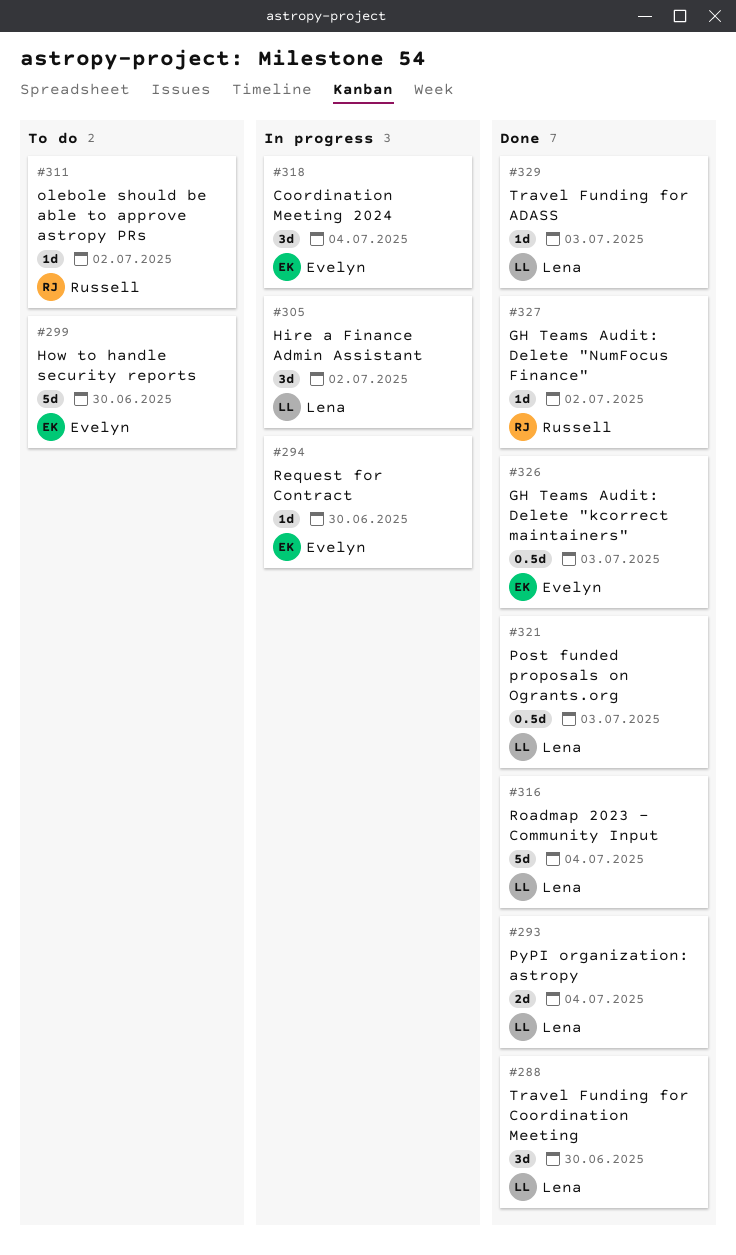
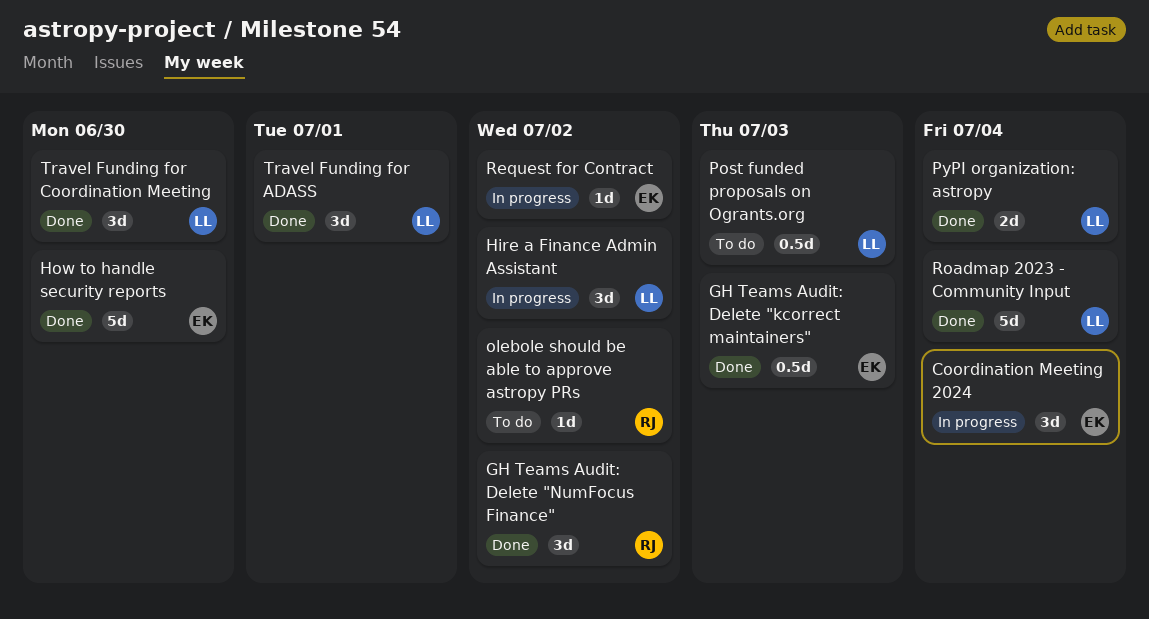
GH Teams Audit: Delete "NumFocus Finance", estimate: 1d -> 3d
How to handle security reports, status: To do -> Done
Post funded proposals on Ogrants.org, status: Done -> To do
Request for Contract, due: Jun 30 -> Jul 2
Travel Funding for ADASS, estimate: 1d -> 3d
Travel Funding for ADASS, due: Jul 3 -> Jul 1

